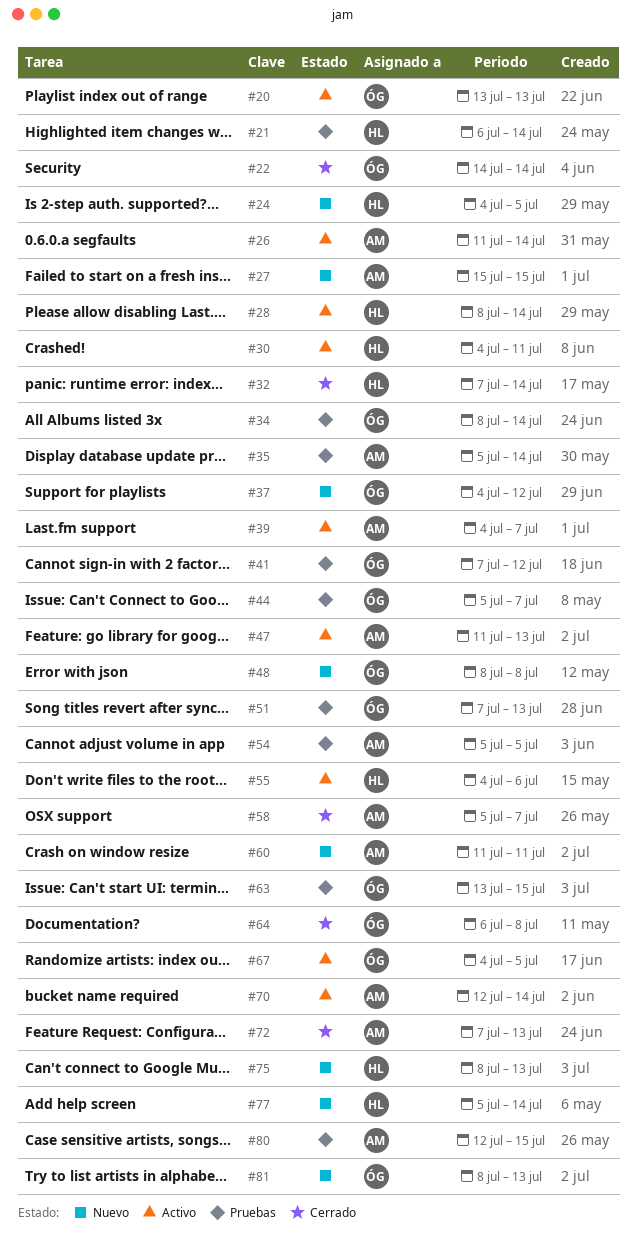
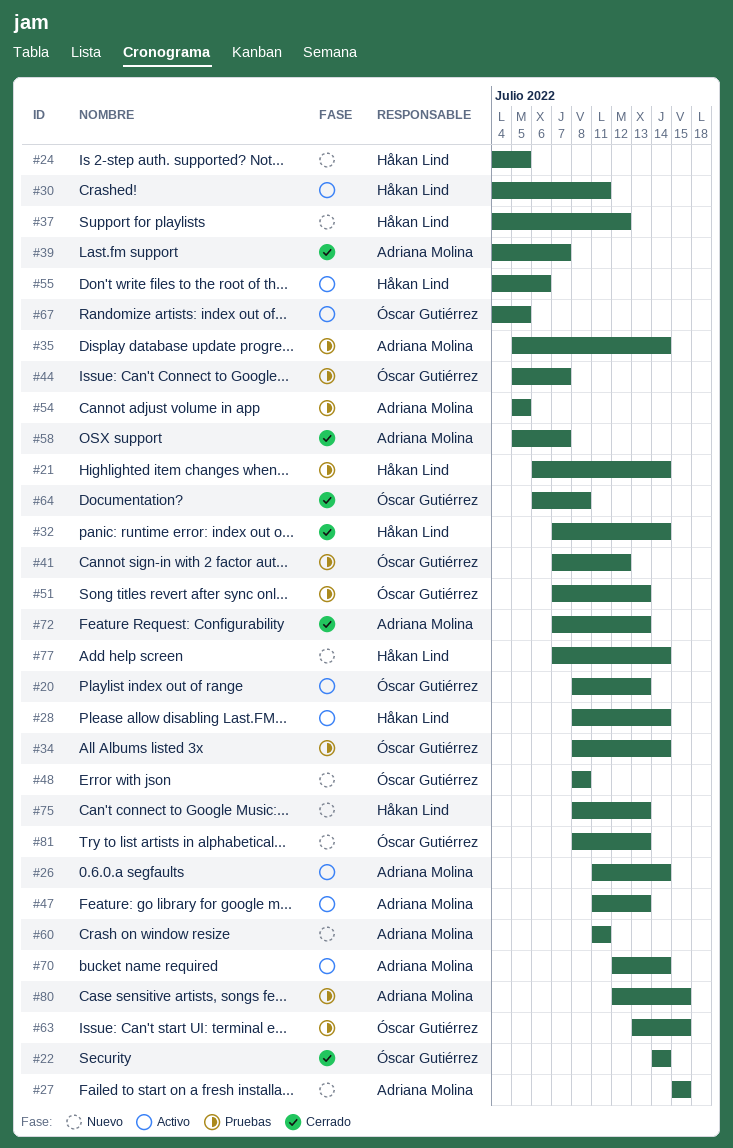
#20, start: Jul 13 -> Jul 8
#37, owner: Óscar Gutiérrez -> Håkan Lind
#39, status: Activo -> Cerrado
#77, start: Jul 5 -> Jul 7

